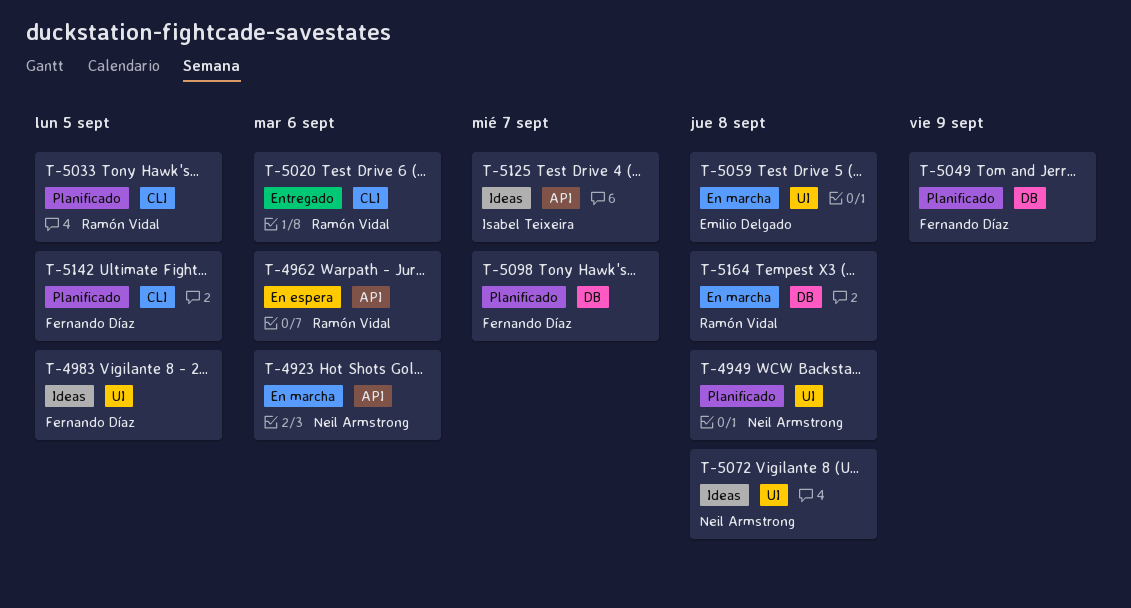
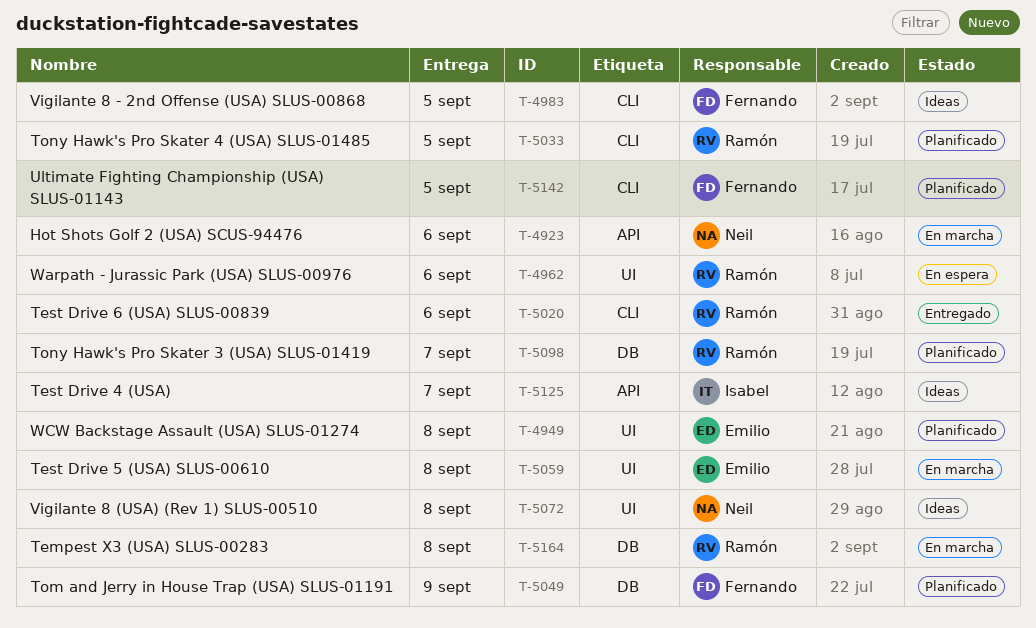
T-4949, owner: Neil Armstrong -> Emilio Delgado
T-4962, label: API -> UI
T-4983, label: UI -> CLI
T-5098, owner: Fernando Díaz -> Ramón Vidal

